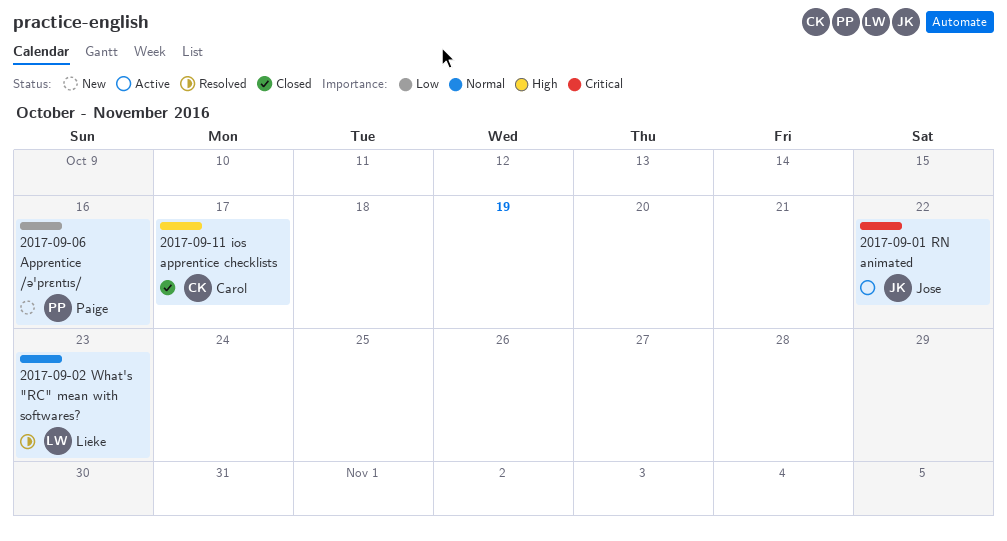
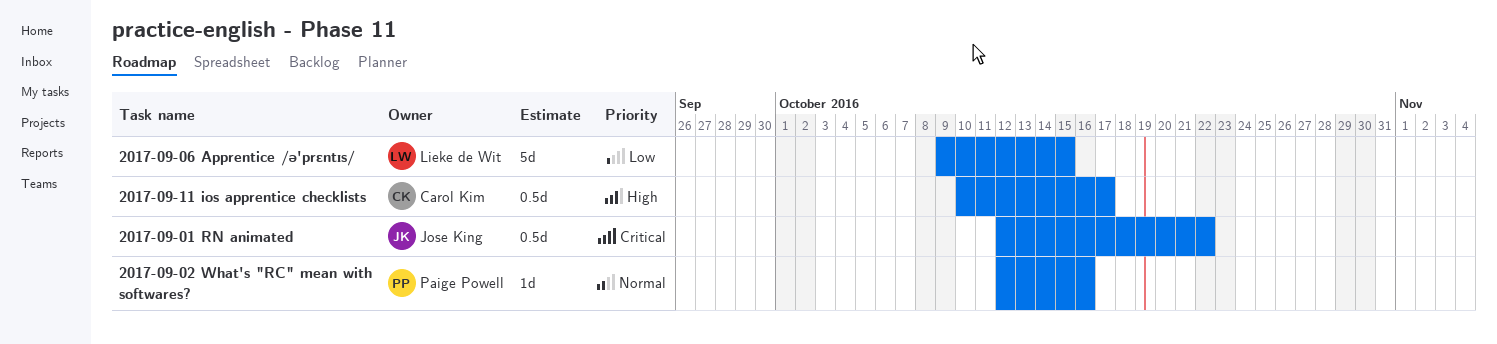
2017-09-02 What's "RC" mean with softwares?, owner: Lieke de Wit -> Paige Powell
2017-09-02 What's "RC" mean with softwares?, due: Oct 23 -> Oct 16
2017-09-06 Apprentice /ə'prɛntɪs/, owner: Paige Powell -> Lieke de Wit
2017-09-06 Apprentice /ə'prɛntɪs/, due: Oct 16 -> Oct 15

